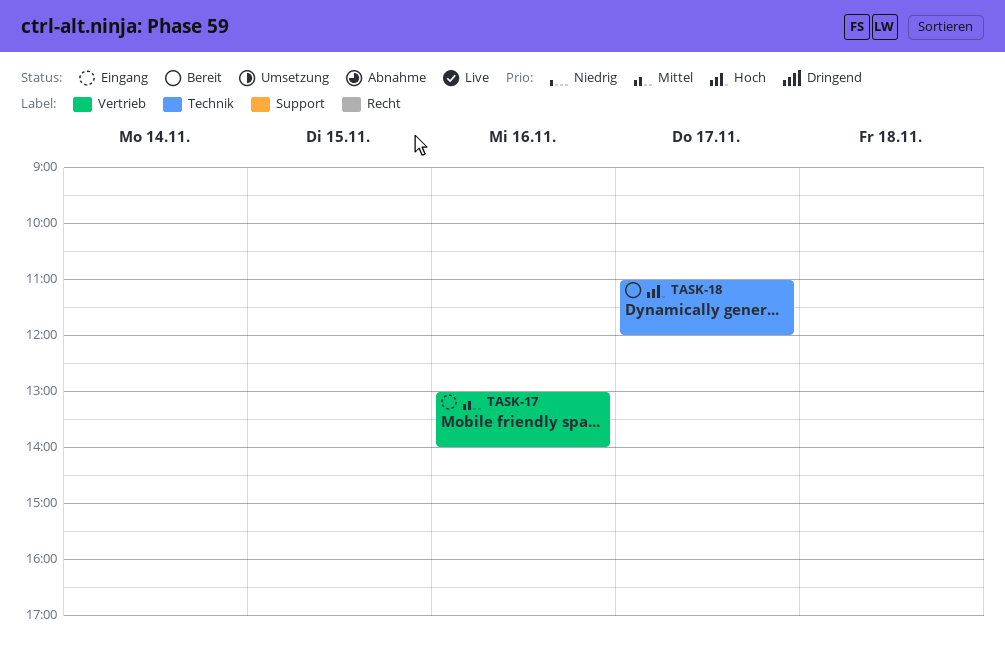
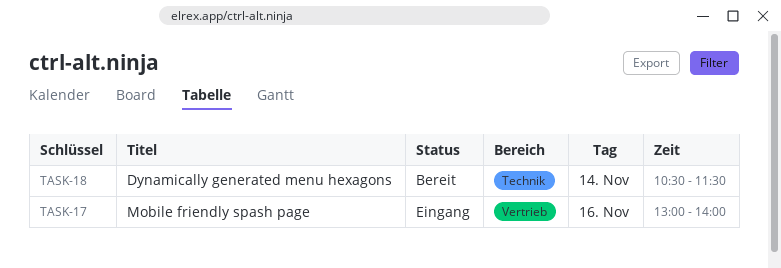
TASK-18, day: Nov 17 -> Nov 14
TASK-18, begins: 11:00 -> 10:30
TASK-18, ends: 12:00 -> 11:30

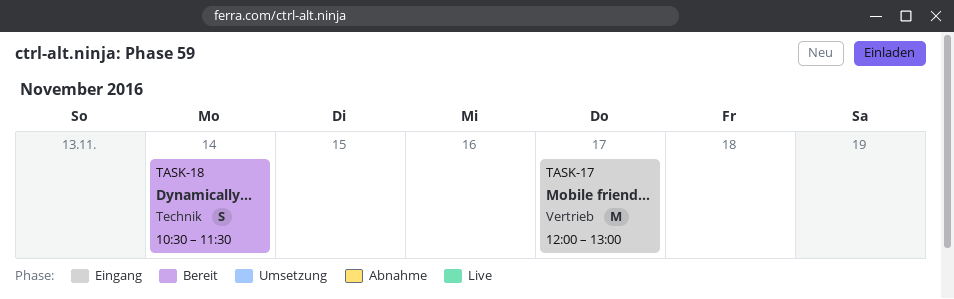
TASK-17, day: Nov 16 -> Nov 17
TASK-17, begins: 13:00 -> 12:00
TASK-17, ends: 14:00 -> 13:00

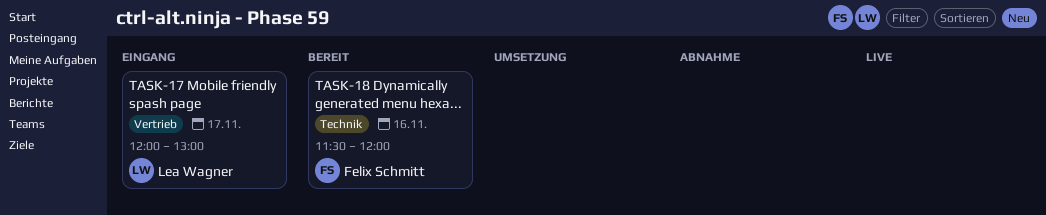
TASK-18, day: Nov 14 -> Nov 16
TASK-18, begins: 10:30 -> 11:30
TASK-18, ends: 11:30 -> 12:00

